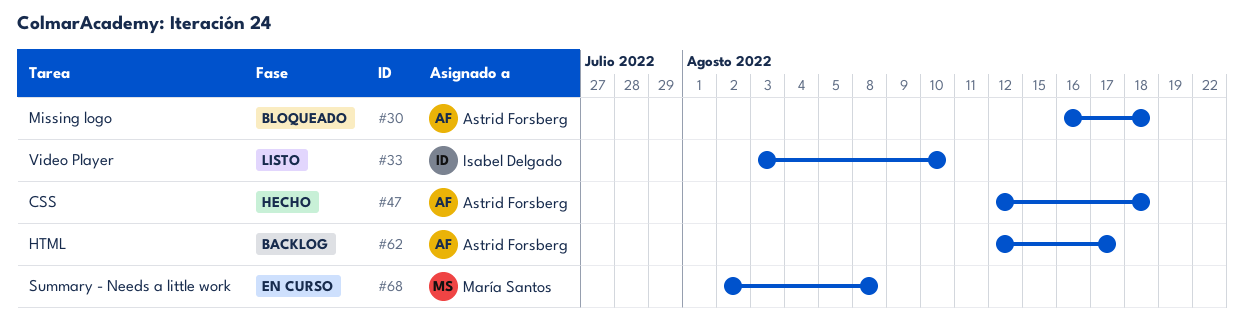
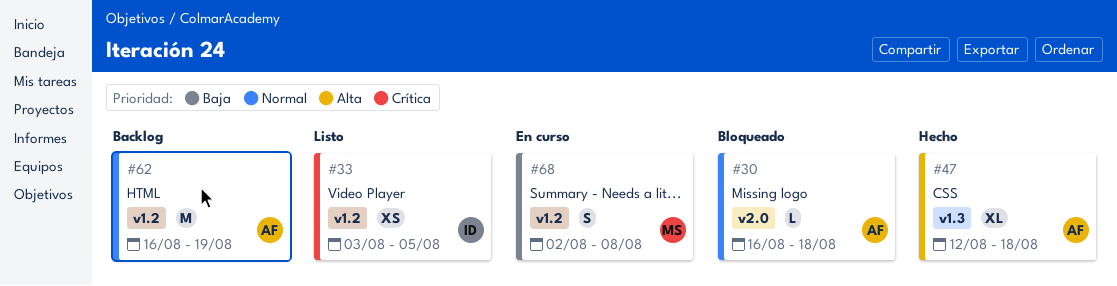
#33, due: Aug 10 -> Aug 5
#62, start: Aug 12 -> Aug 16
#62, due: Aug 17 -> Aug 19

